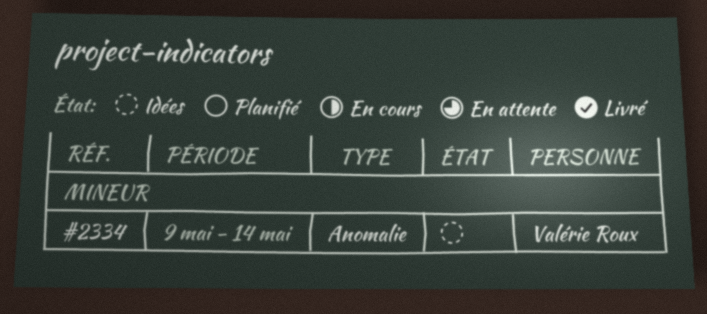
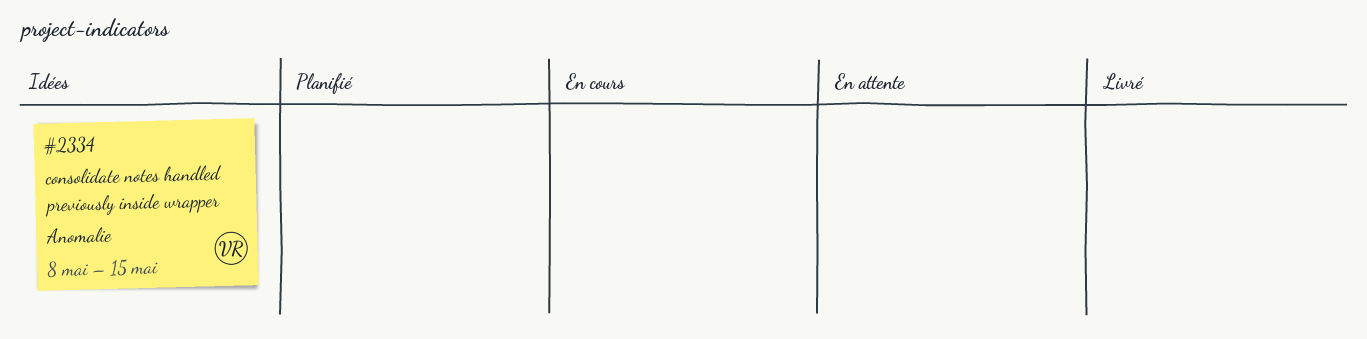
#2334, start: May 9 -> May 8
#2334, due: May 14 -> May 15

